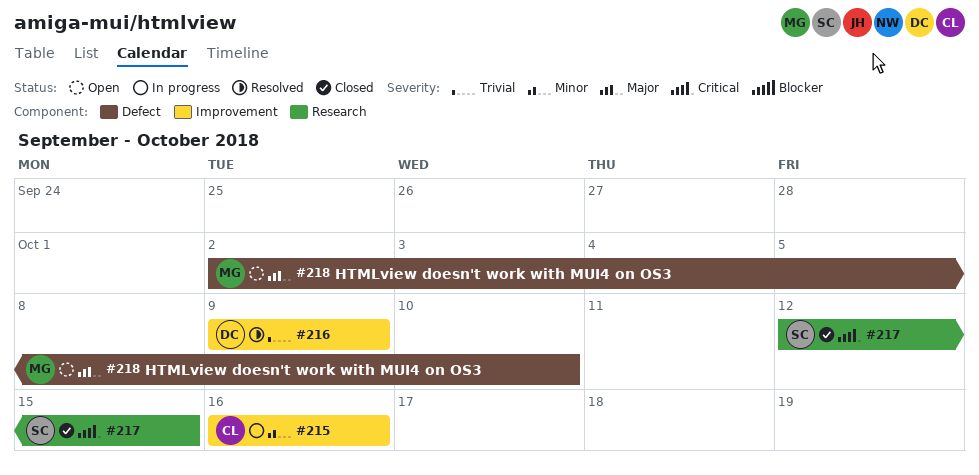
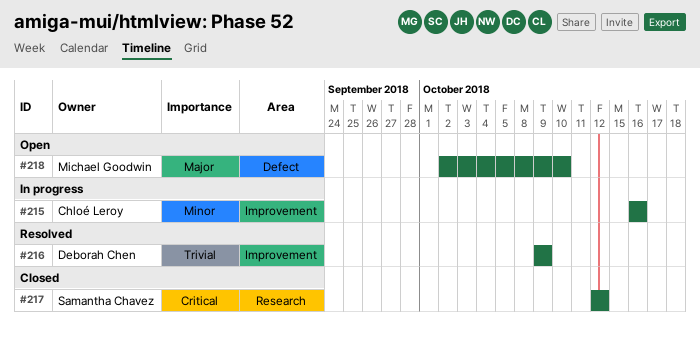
#217, due: Oct 15 -> Oct 12

